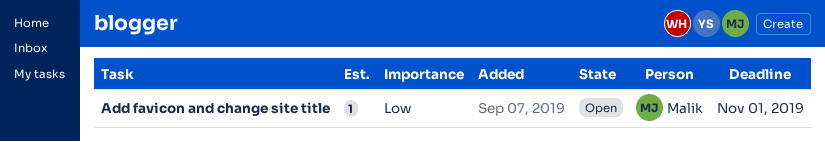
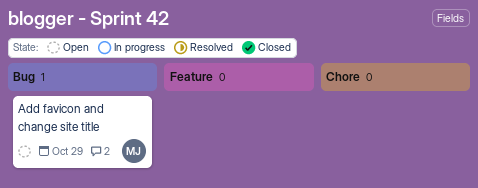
Add favicon and change site title, due: Nov 1 -> Oct 29

